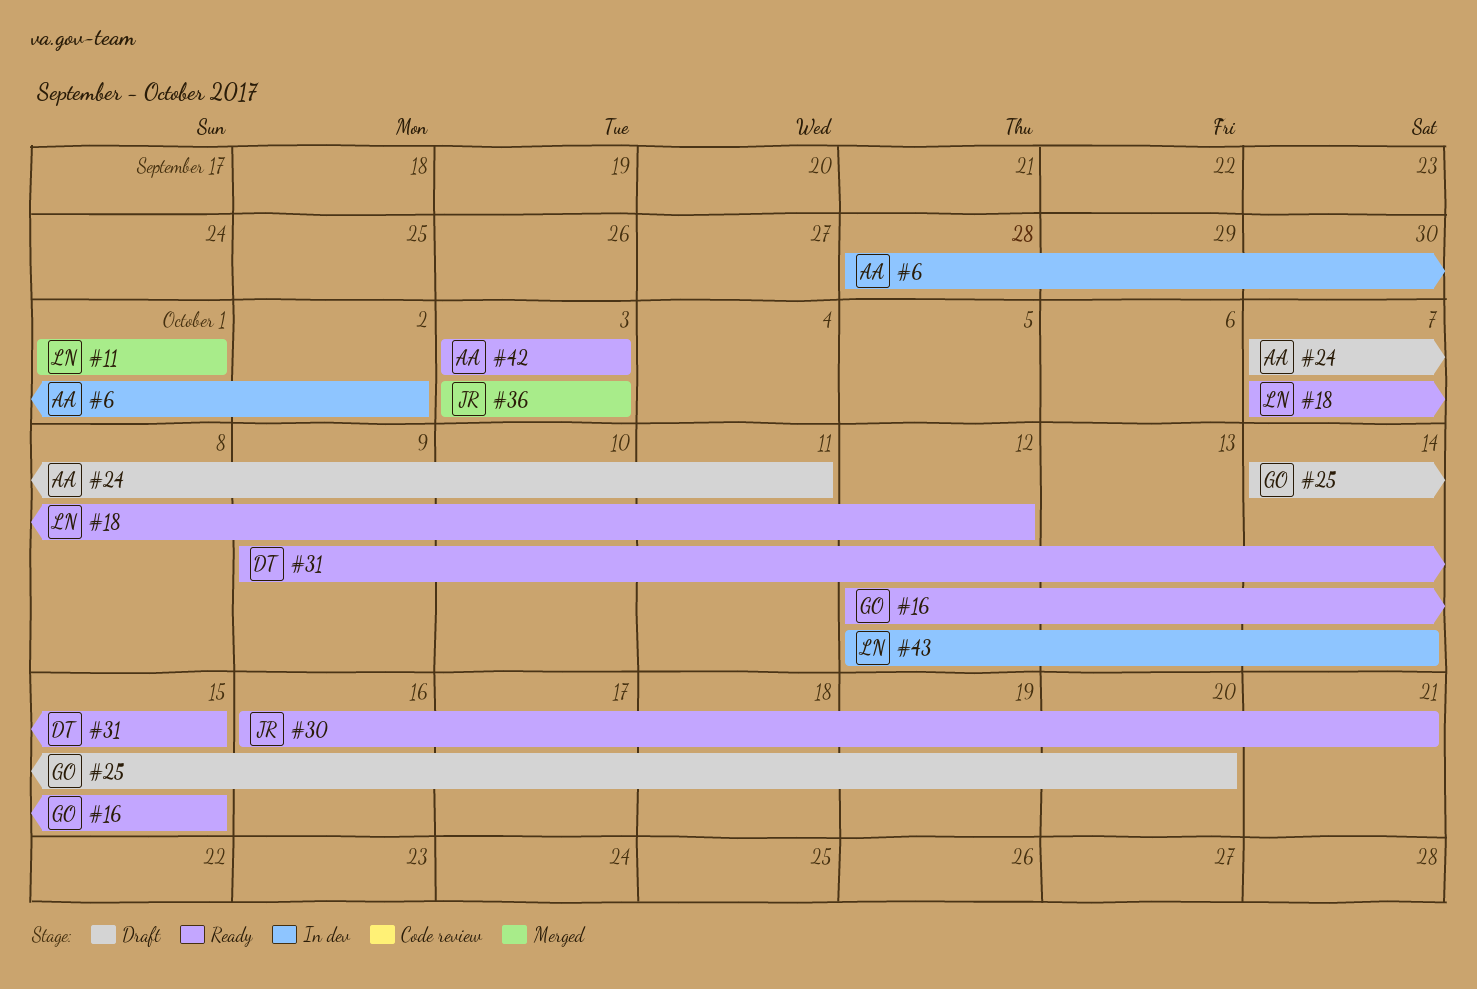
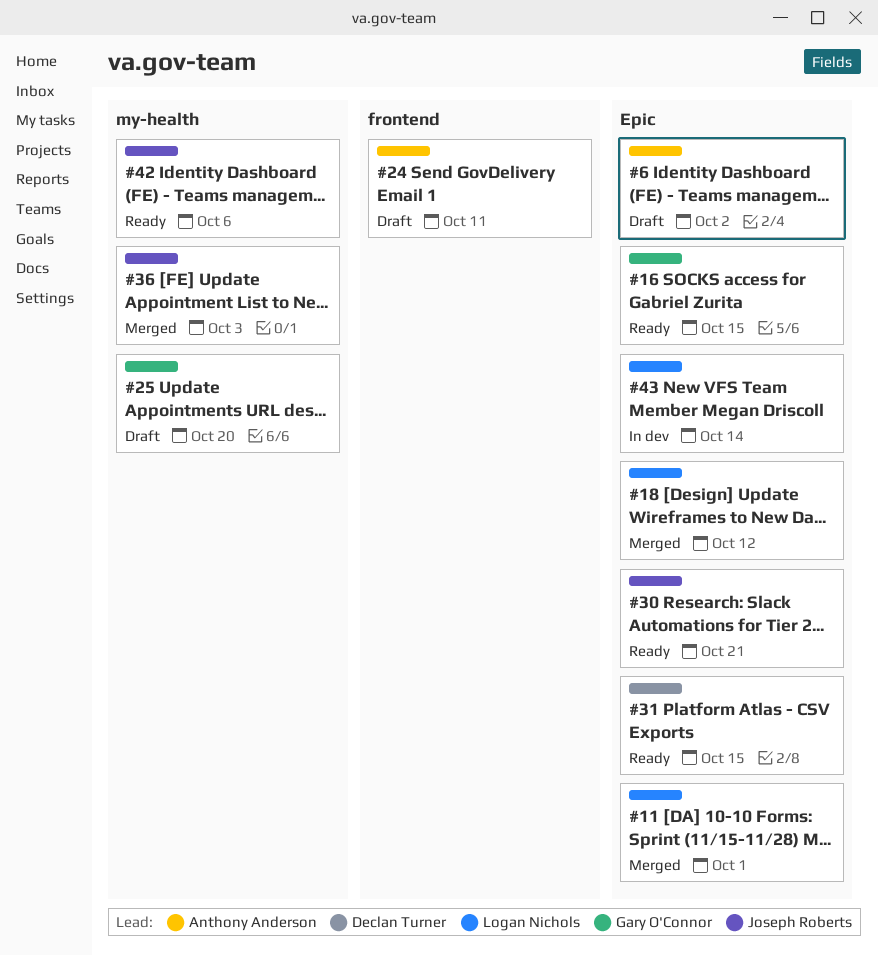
#6, status: In dev -> Draft
#18, status: Ready -> Merged
#42, owner: Anthony Anderson -> Joseph Roberts
#42, due: Oct 3 -> Oct 6

